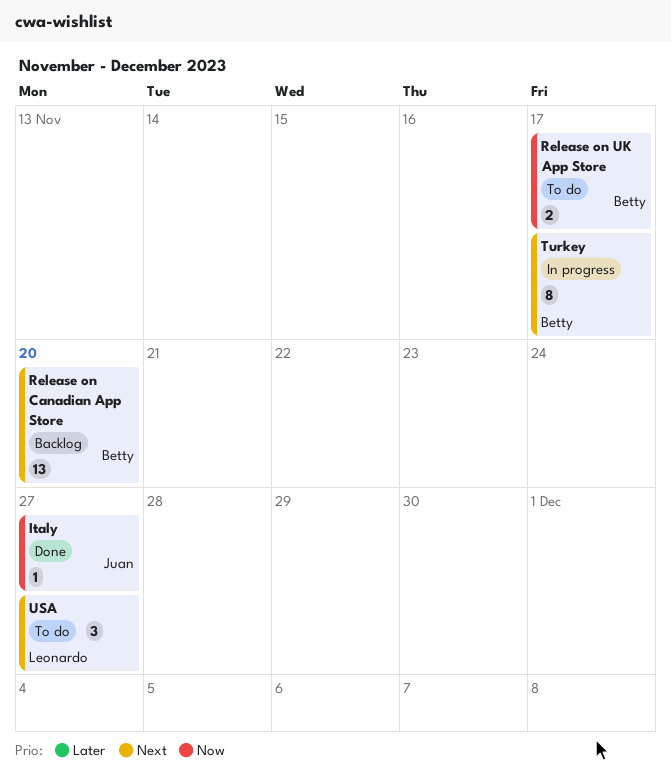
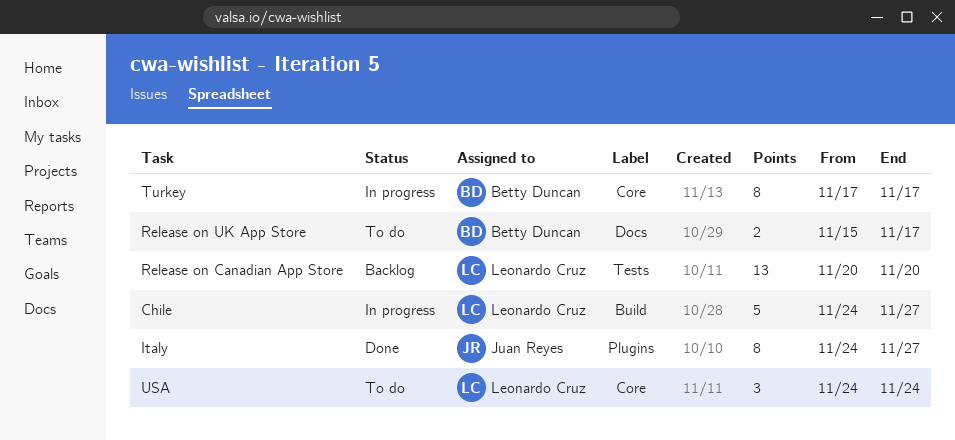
Chile: none -> present
Italy, estimate: 1 -> 8
Release on Canadian App Store, owner: Betty Duncan -> Leonardo Cruz
USA, due: Nov 27 -> Nov 24

